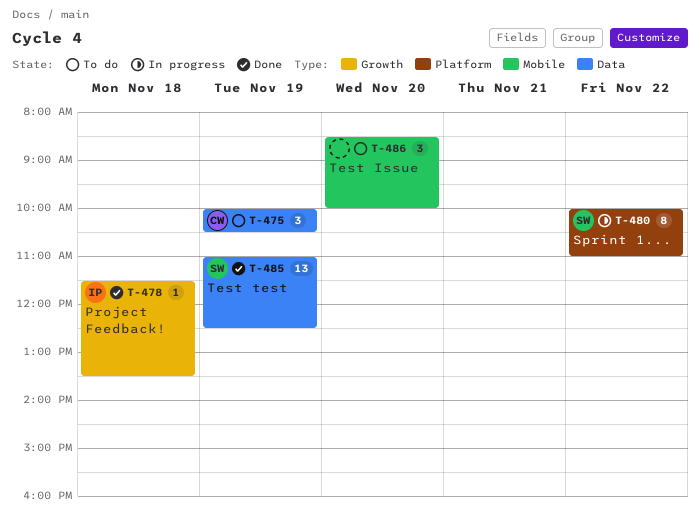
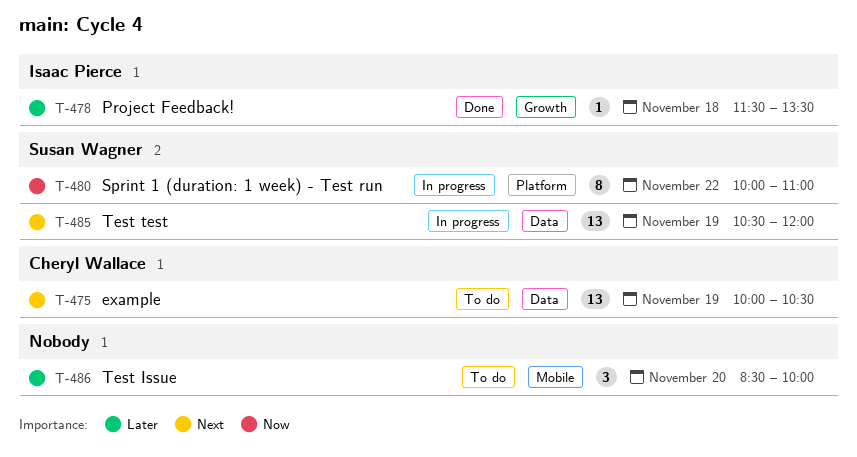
T-475, estimate: 3 -> 13
T-485, status: Done -> In progress
T-485, begins: 11:00 -> 10:30
T-485, ends: 12:30 -> 12:00

